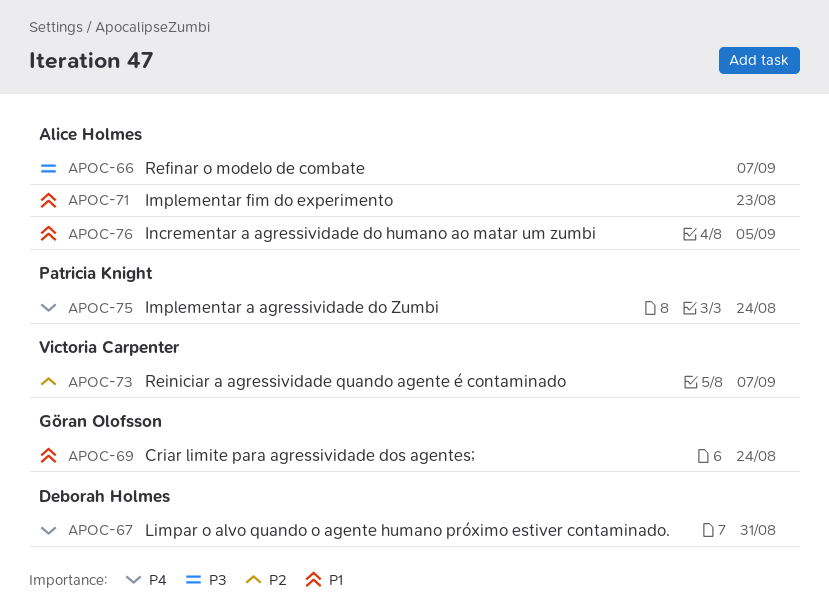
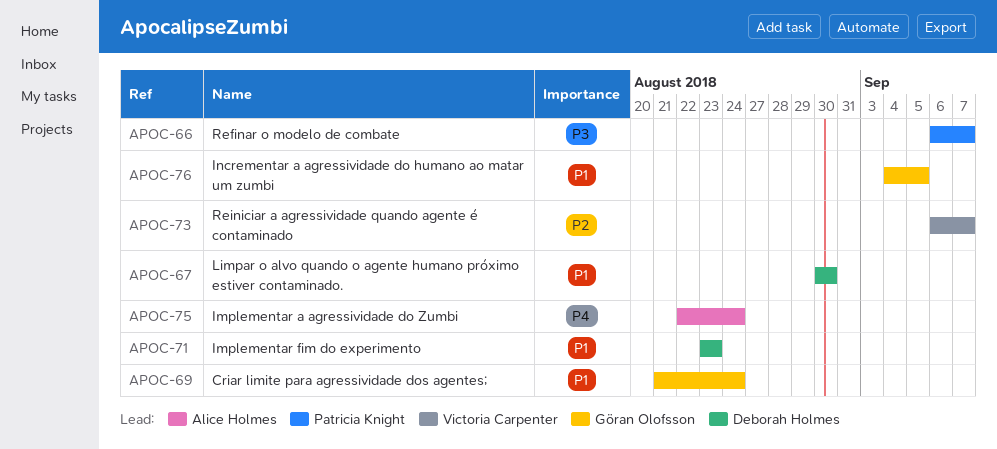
APOC-66, owner: Alice Holmes -> Patricia Knight
APOC-67, priority: P4 -> P1
APOC-67, due: Aug 31 -> Aug 30
APOC-71, owner: Alice Holmes -> Deborah Holmes
APOC-75, owner: Patricia Knight -> Alice Holmes
APOC-76, owner: Alice Holmes -> Göran Olofsson

